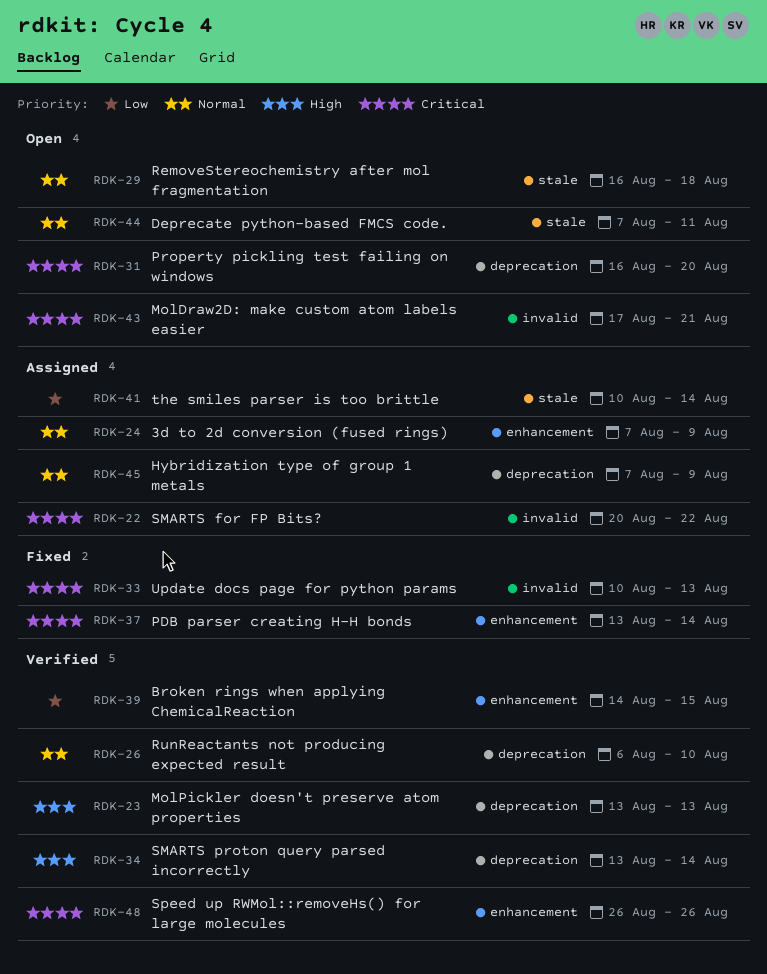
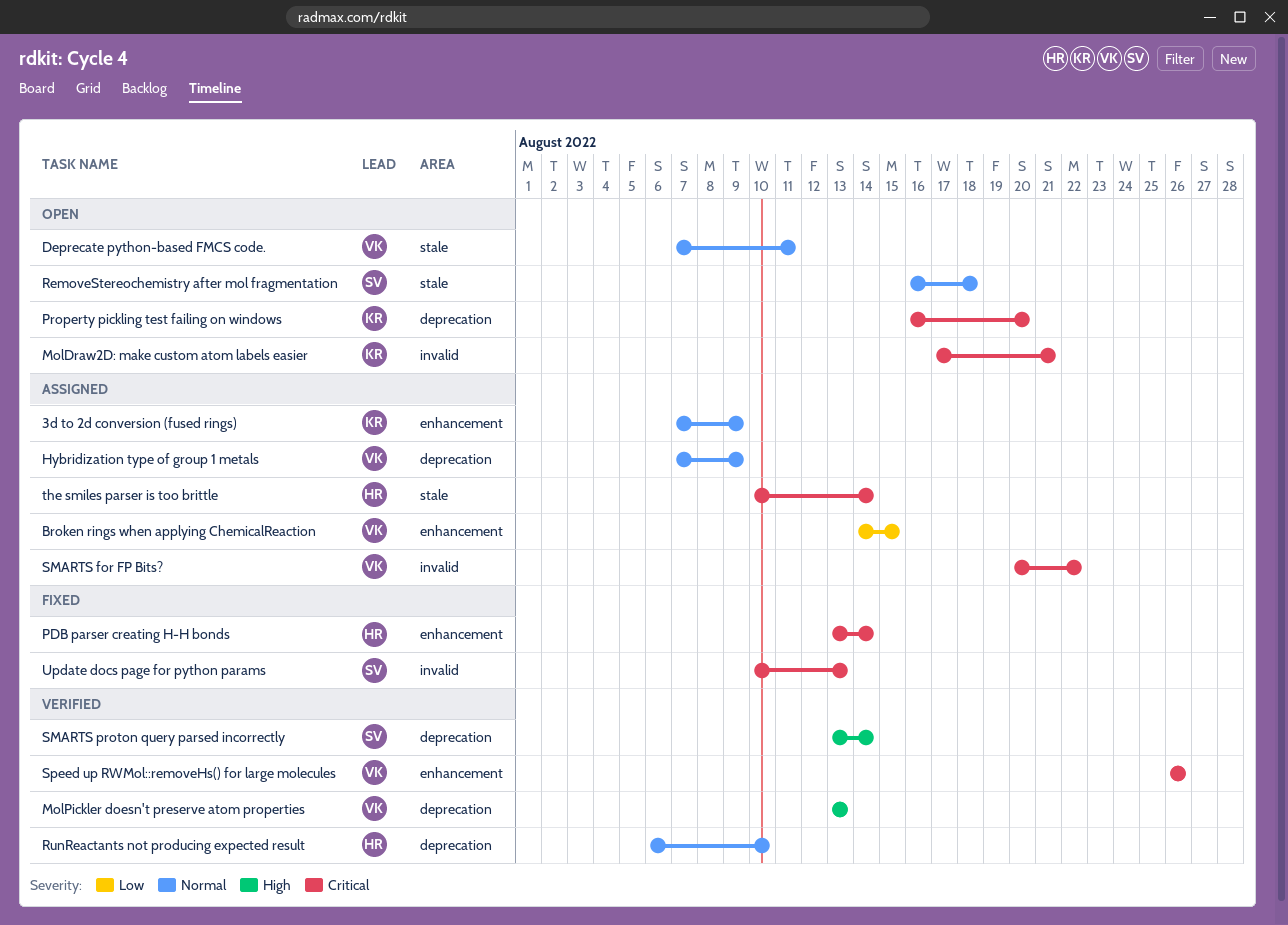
Broken rings when applying ChemicalReaction, status: Verified -> Assigned
the smiles parser is too brittle, priority: Low -> Critical

